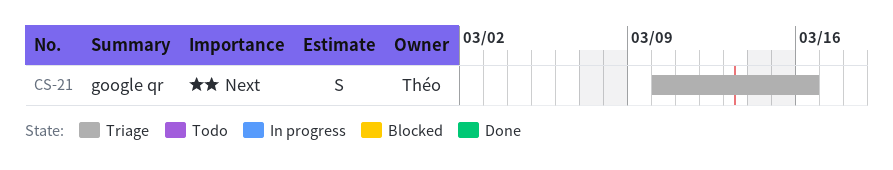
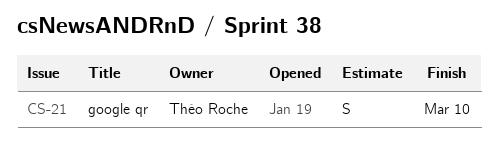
CS-21, due: Mar 16 -> Mar 10

